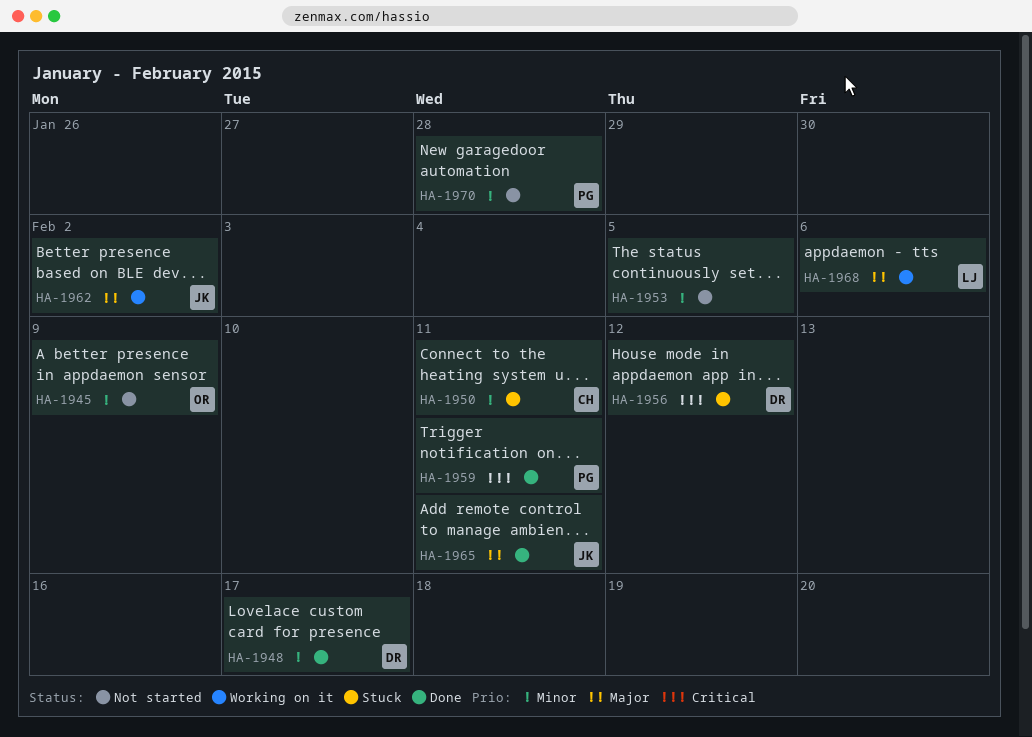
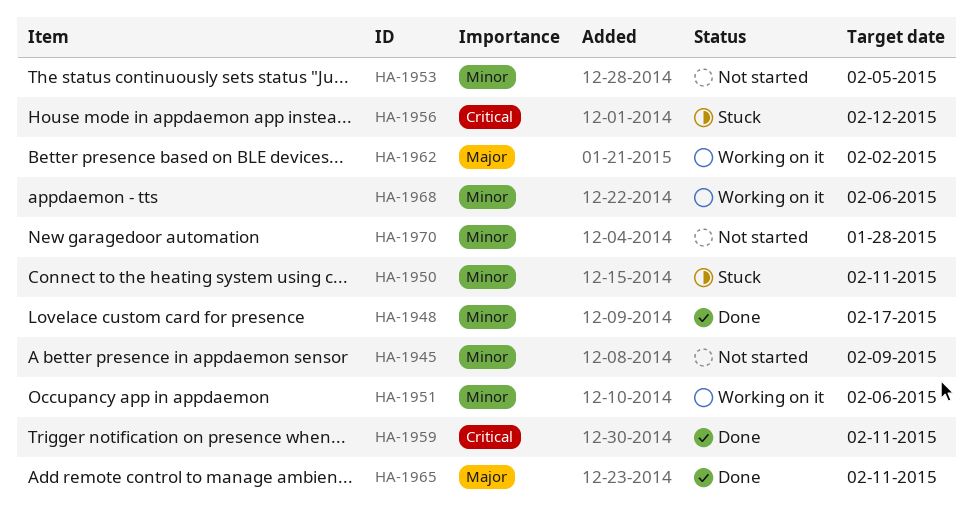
HA-1951: none -> present
HA-1968, priority: Major -> Minor

